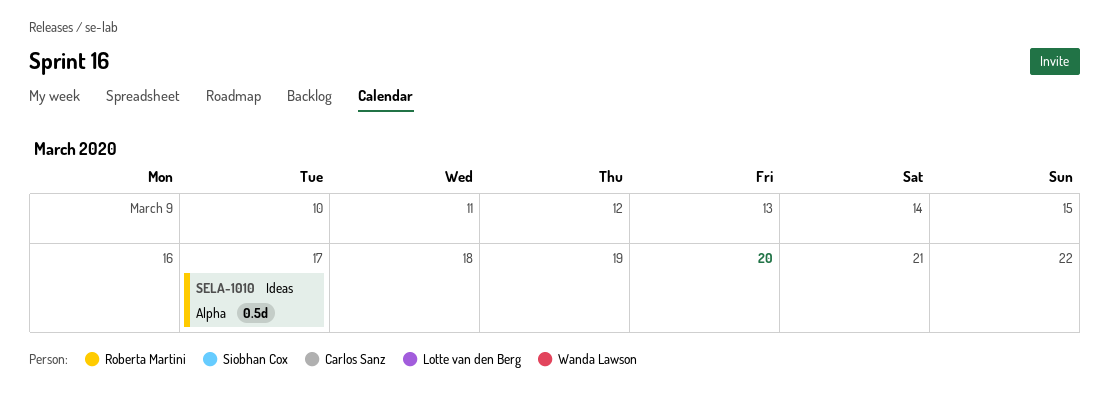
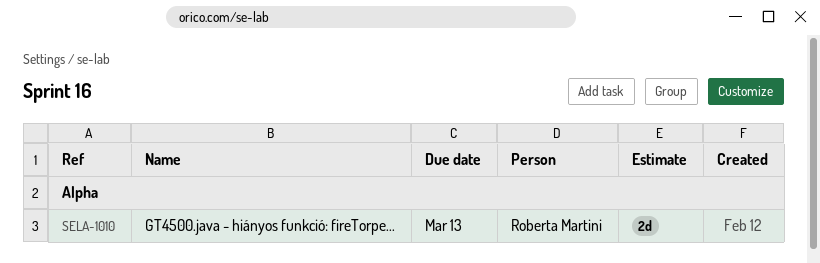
SELA-1010, estimate: 0.5d -> 2d
SELA-1010, due: Mar 17 -> Mar 13

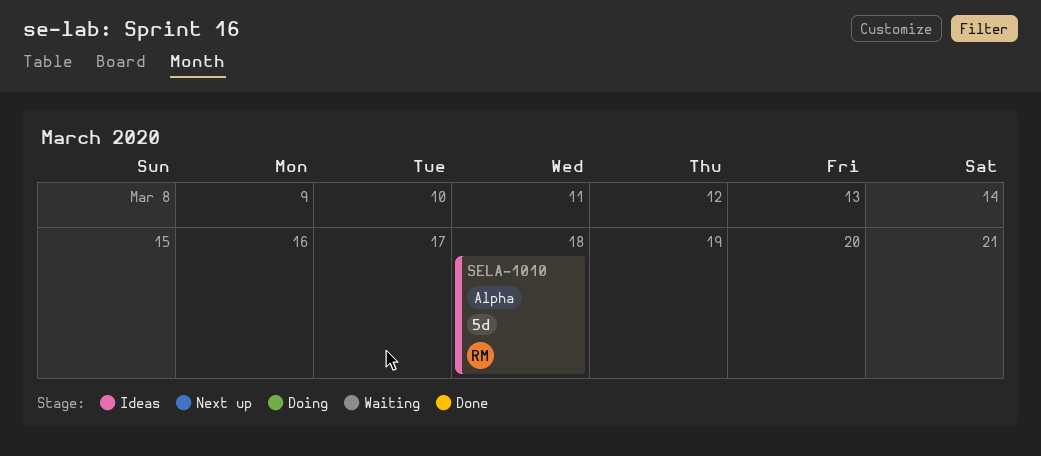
SELA-1010, estimate: 2d -> 5d
SELA-1010, due: Mar 13 -> Mar 18

